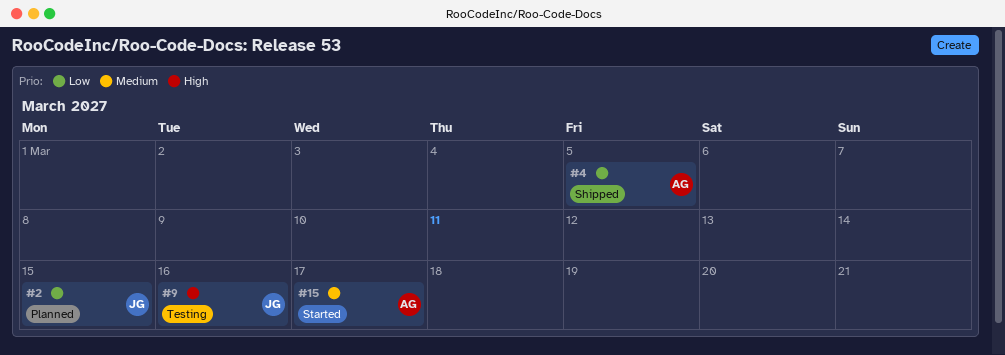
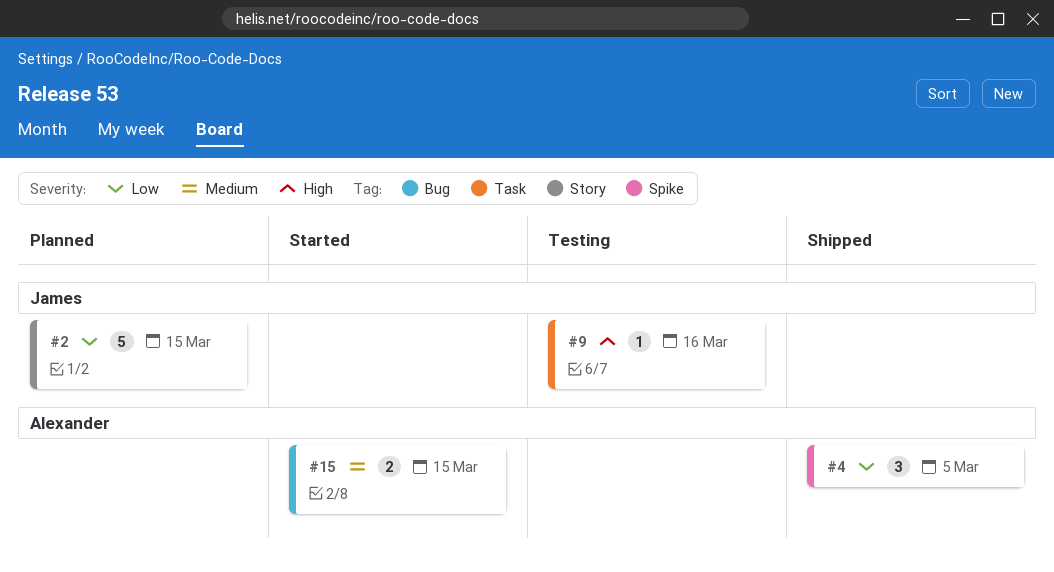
#15, due: Mar 17 -> Mar 15

